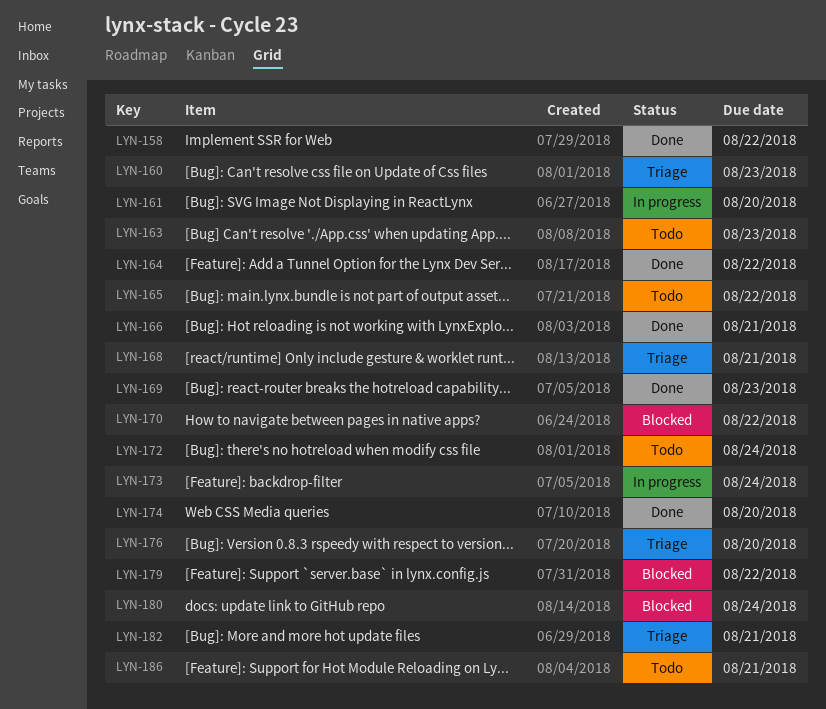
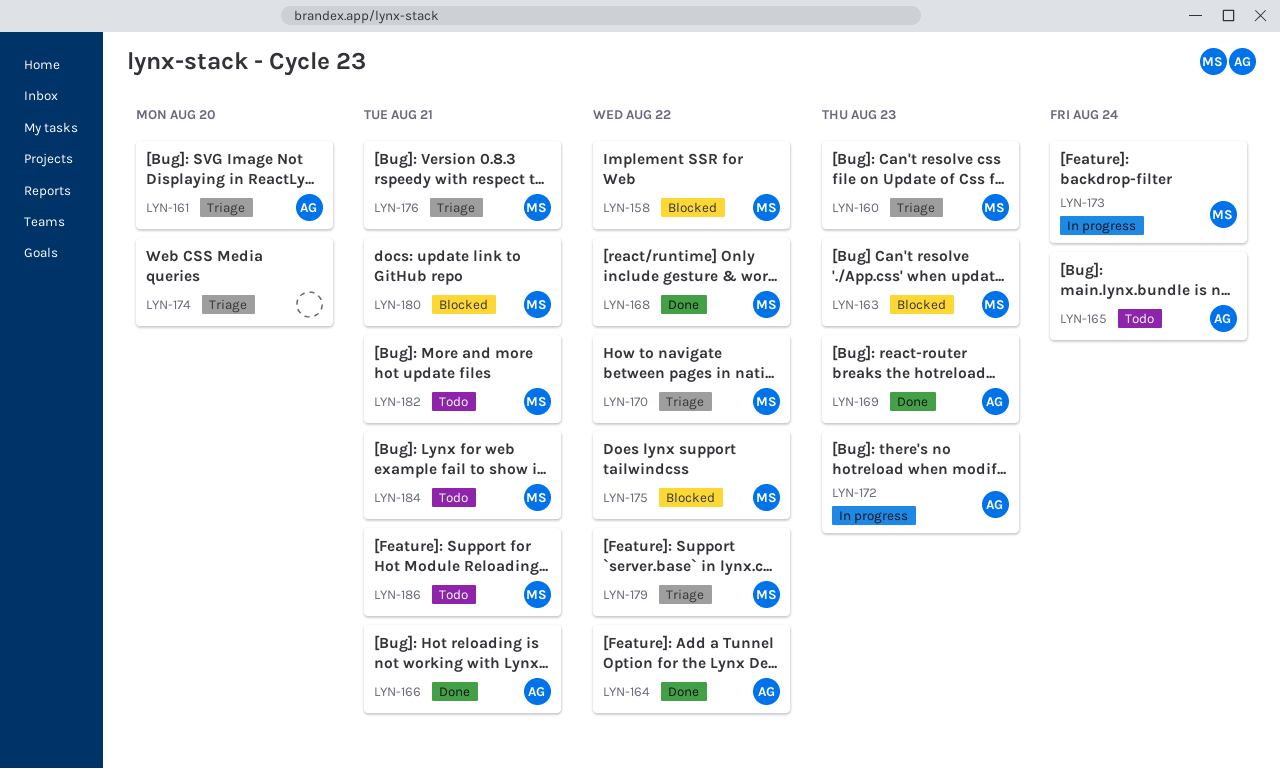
LYN-158, status: Done -> Blocked
LYN-161, status: In progress -> Triage
LYN-163, status: Todo -> Blocked
LYN-165, due: Aug 22 -> Aug 24
LYN-168, status: Triage -> Done
LYN-168, due: Aug 21 -> Aug 22
LYN-170, status: Blocked -> Triage
LYN-172, status: Todo -> In progress
LYN-172, due: Aug 24 -> Aug 23
LYN-174, status: Done -> Triage
LYN-175: none -> present
LYN-176, due: Aug 20 -> Aug 21
LYN-179, status: Blocked -> Triage
LYN-180, due: Aug 24 -> Aug 21
LYN-182, status: Triage -> Todo
LYN-184: none -> present

